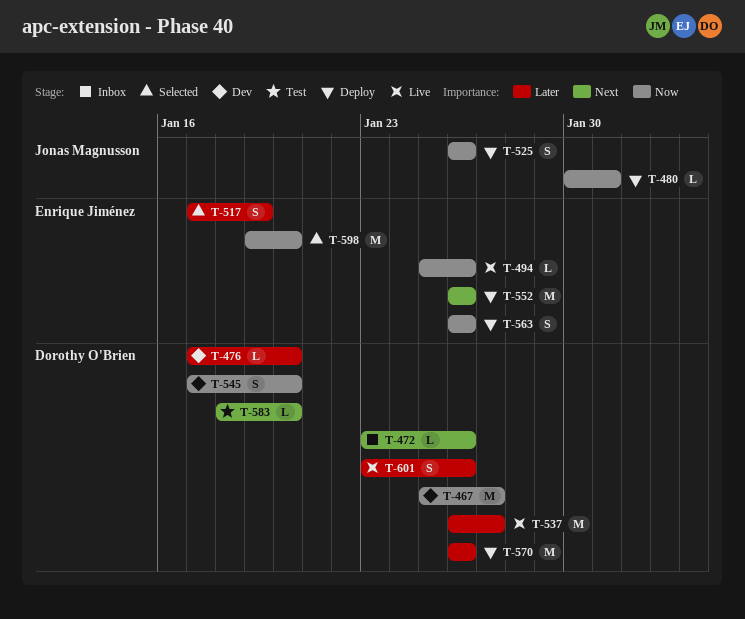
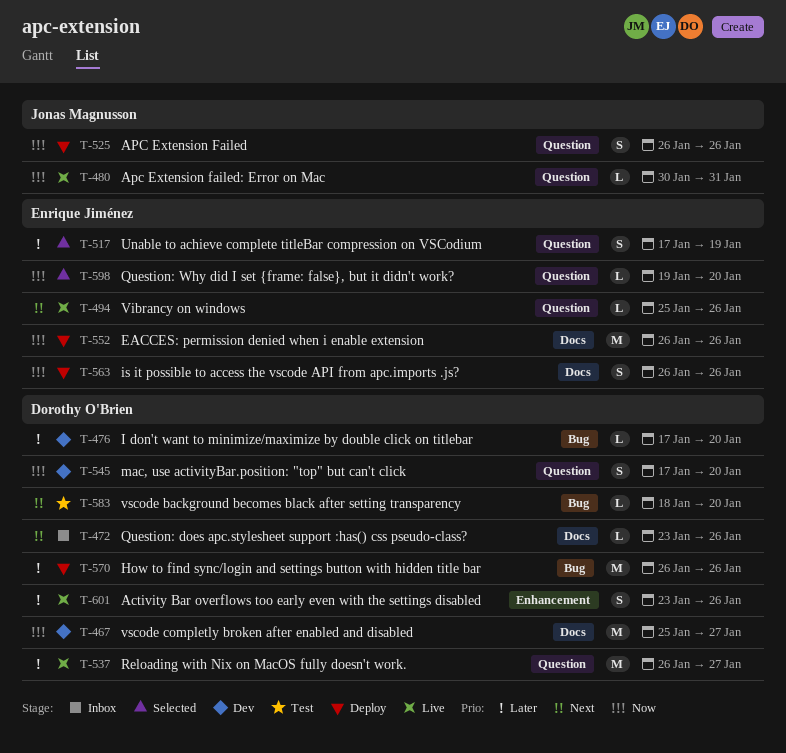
T-480, status: Deploy -> Live
T-494, priority: Now -> Next
T-552, priority: Next -> Now
T-598, estimate: M -> L

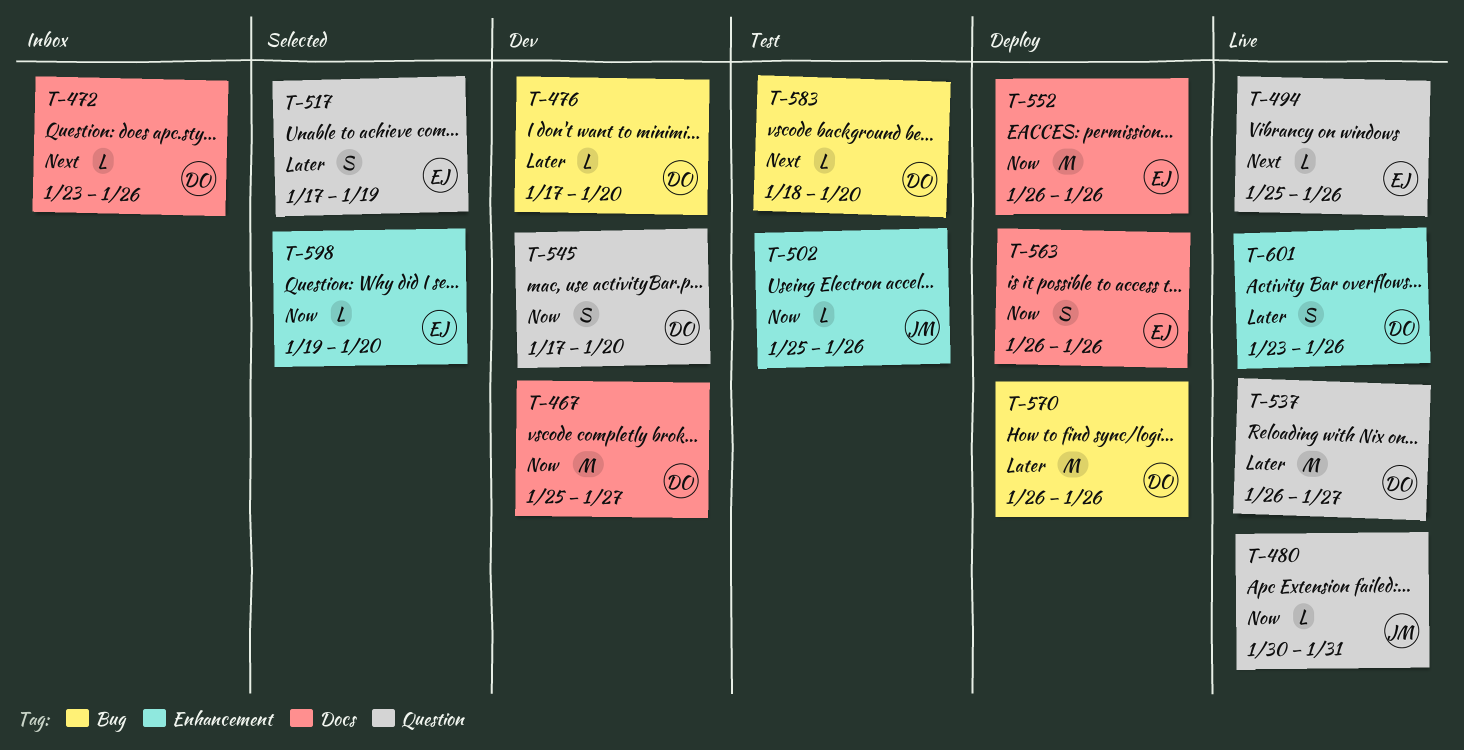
T-502: none -> present
T-525: present -> none
T-598, label: Question -> Enhancement

